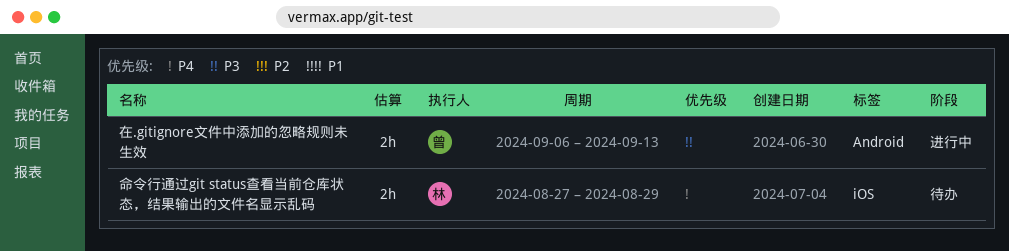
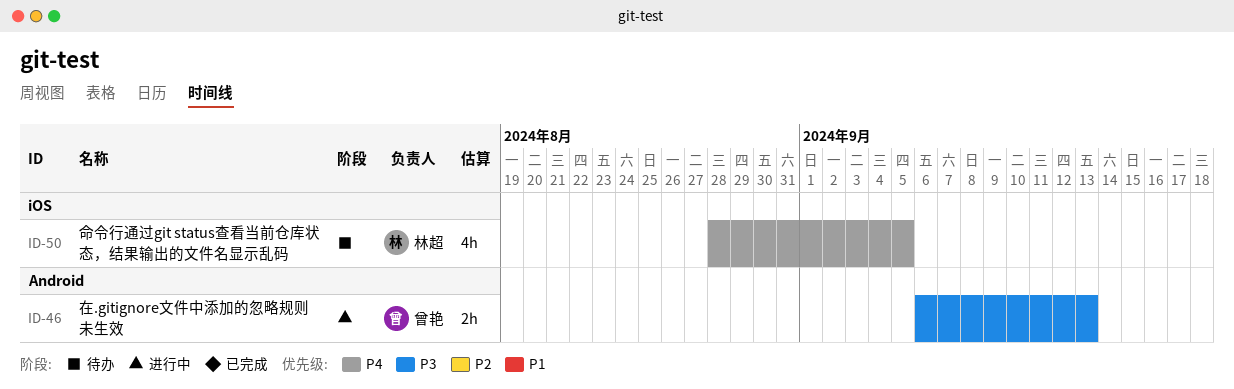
命令行通过git status查看当前仓库状态，结果输出的文件名显示乱码, estimate: 2h -> 4h
命令行通过git status查看当前仓库状态，结果输出的文件名显示乱码, start: Aug 27 -> Aug 28
命令行通过git status查看当前仓库状态，结果输出的文件名显示乱码, due: Aug 29 -> Sep 5

